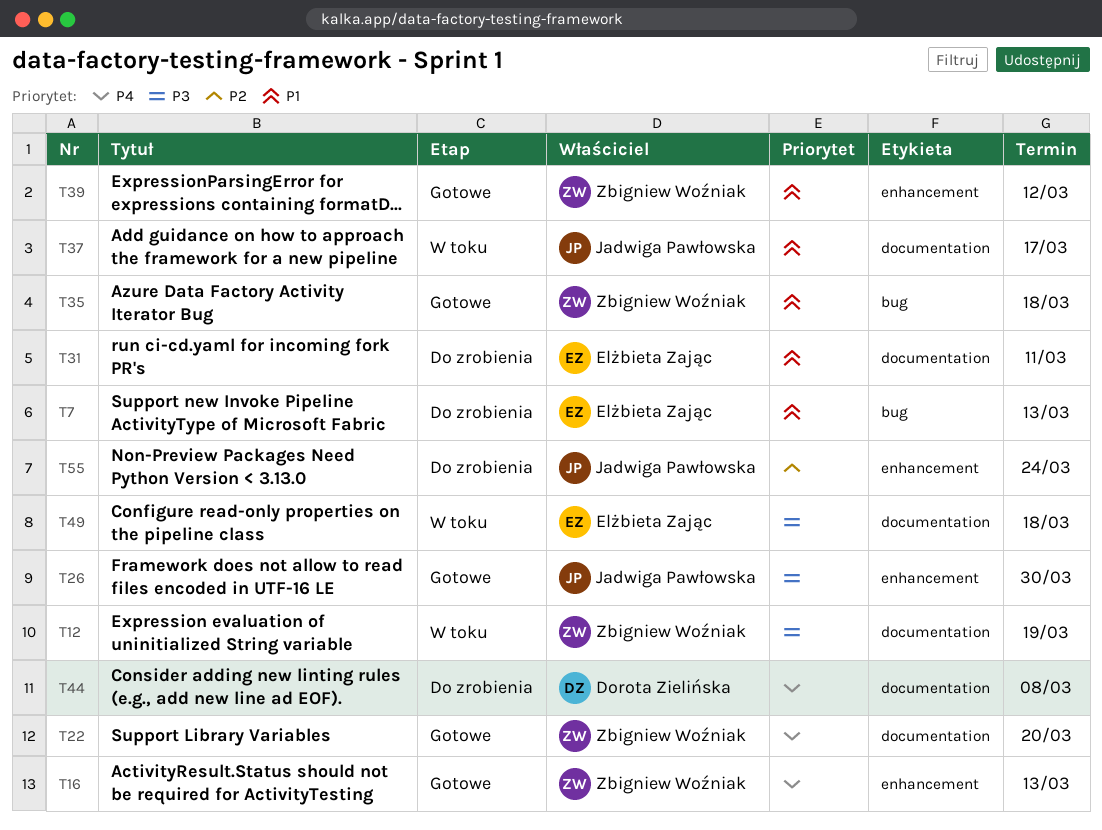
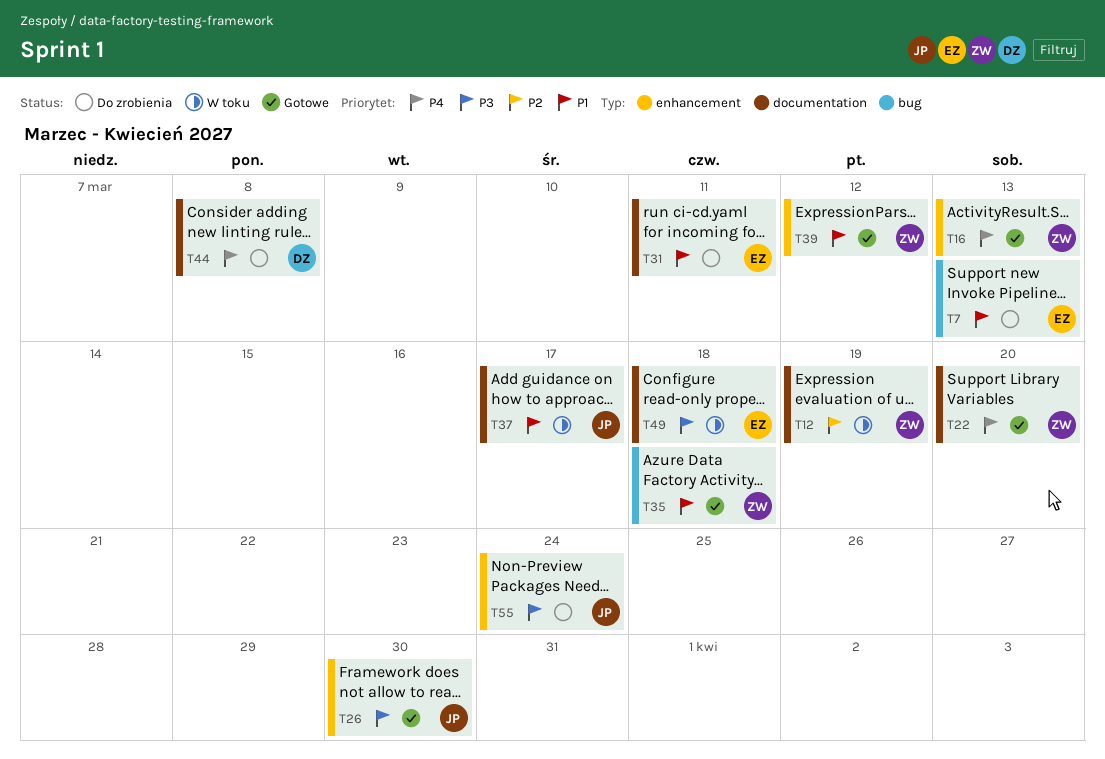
T12, priority: P3 -> P2
T55, priority: P2 -> P3

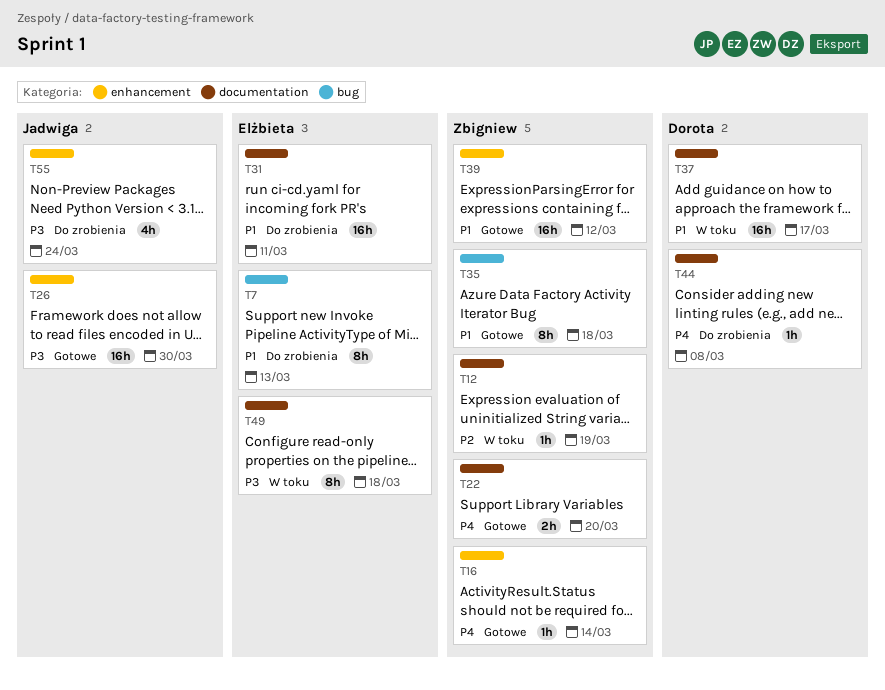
T16, due: Mar 13 -> Mar 14
T37, owner: Jadwiga -> Dorota

